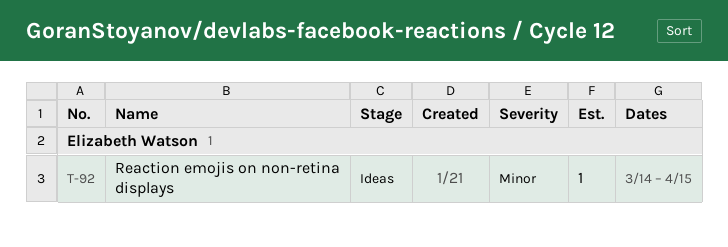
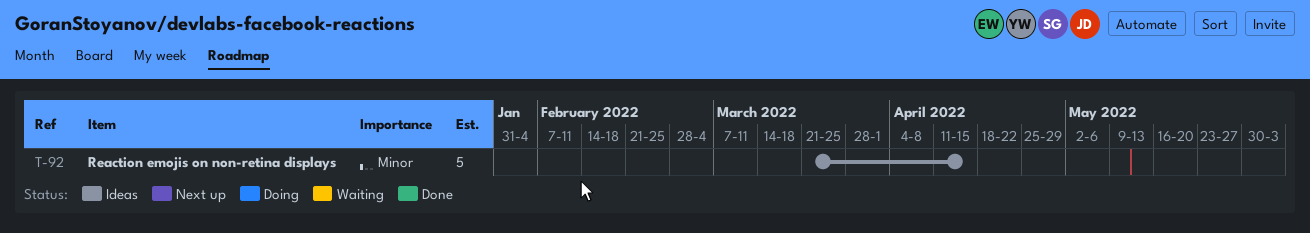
T-92, estimate: 1 -> 5
T-92, start: Mar 14 -> Mar 21

